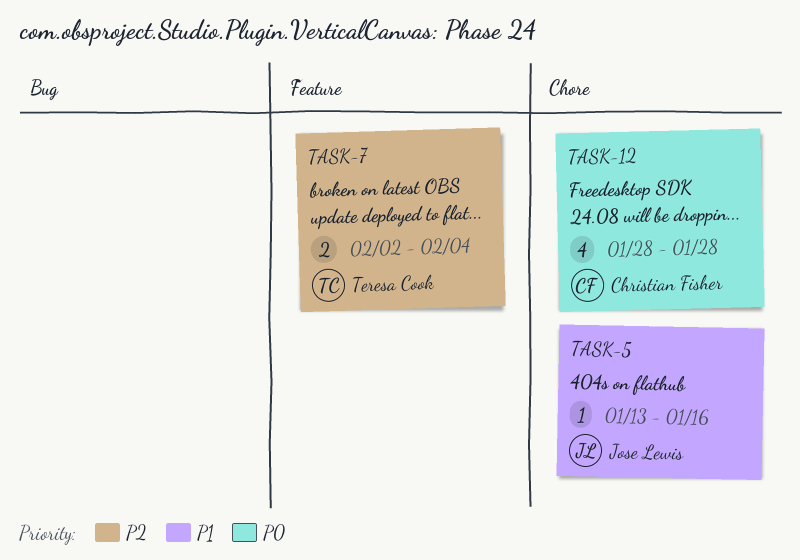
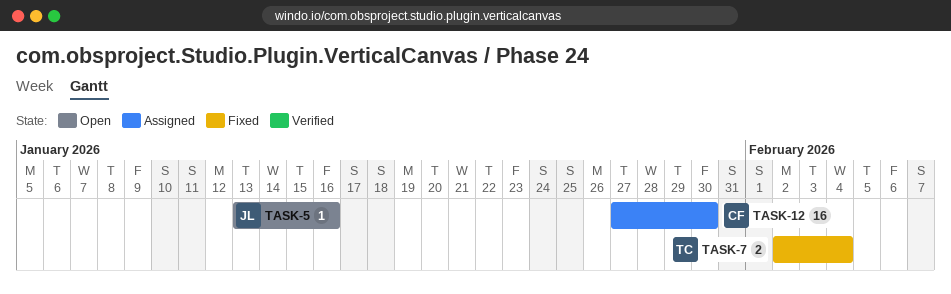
TASK-12, estimate: 4 -> 16
TASK-12, start: Jan 28 -> Jan 27
TASK-12, due: Jan 28 -> Jan 30

